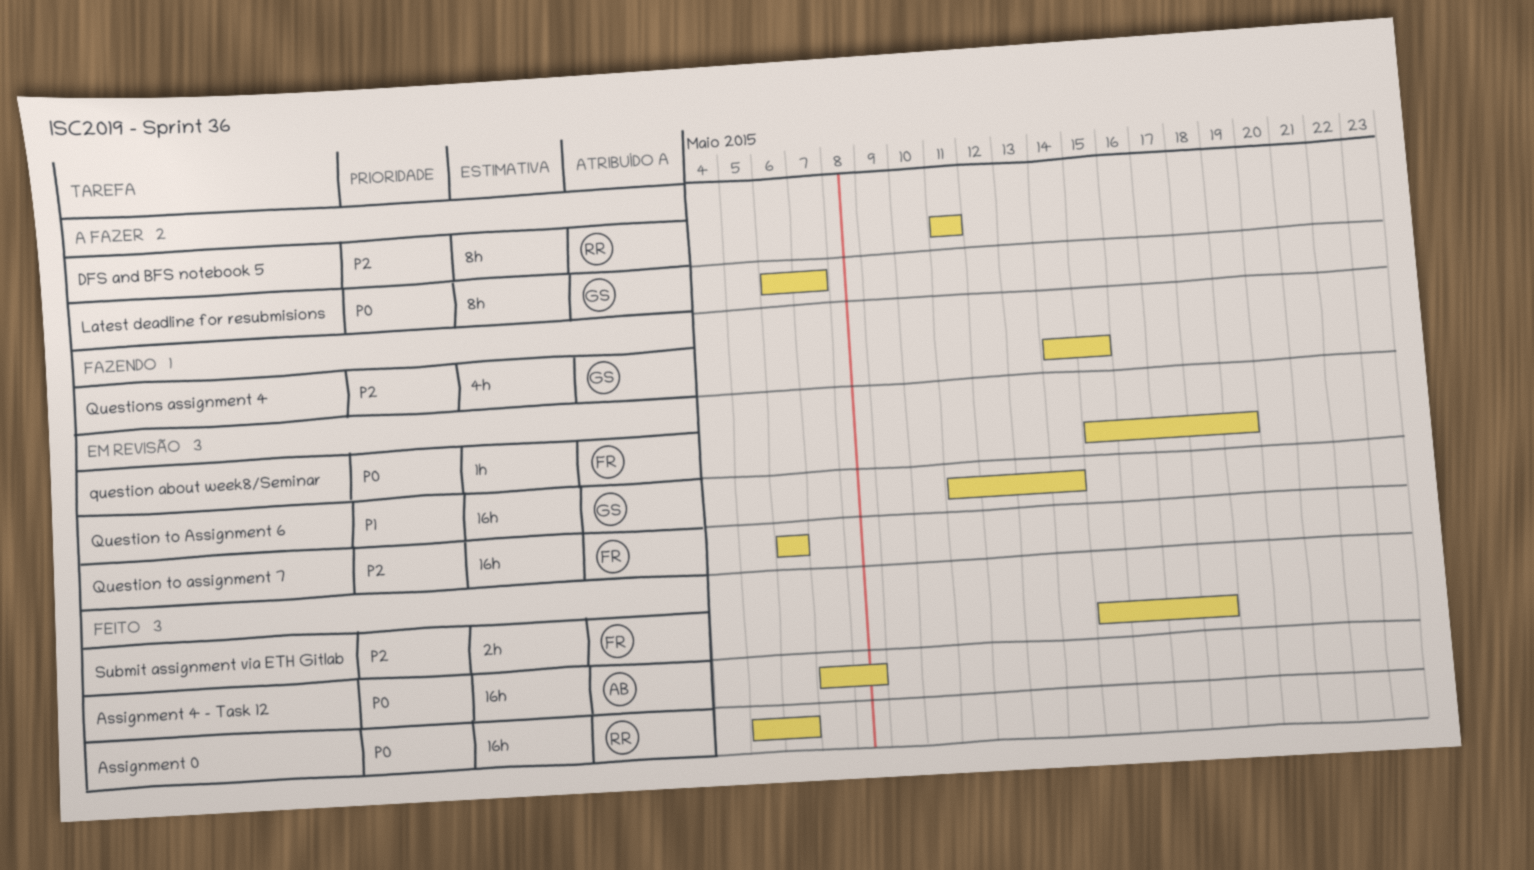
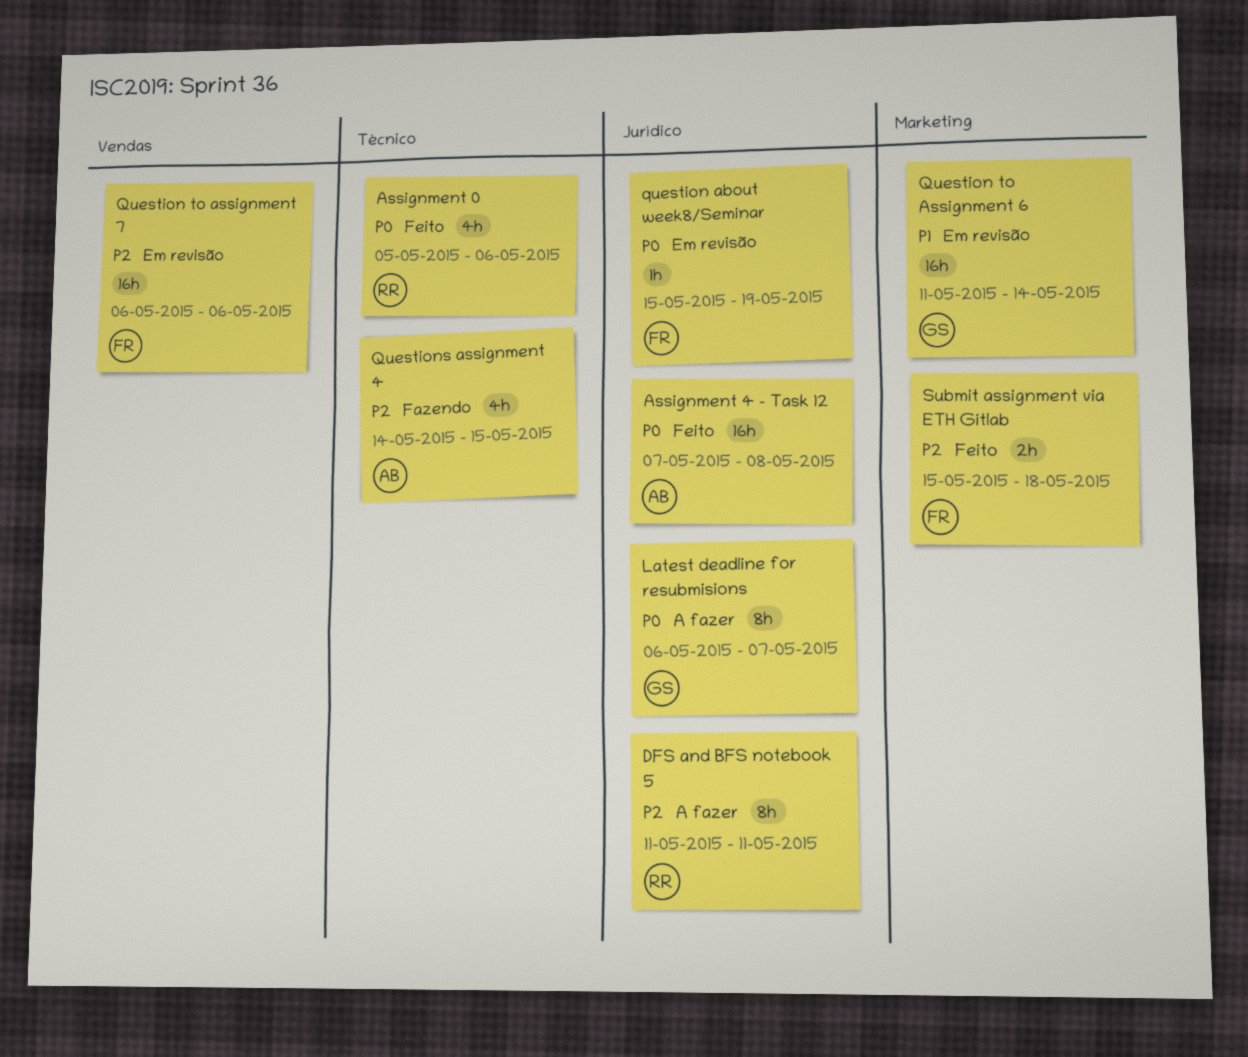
Assignment 0, estimate: 16h -> 4h
Questions assignment 4, owner: GS -> AB

